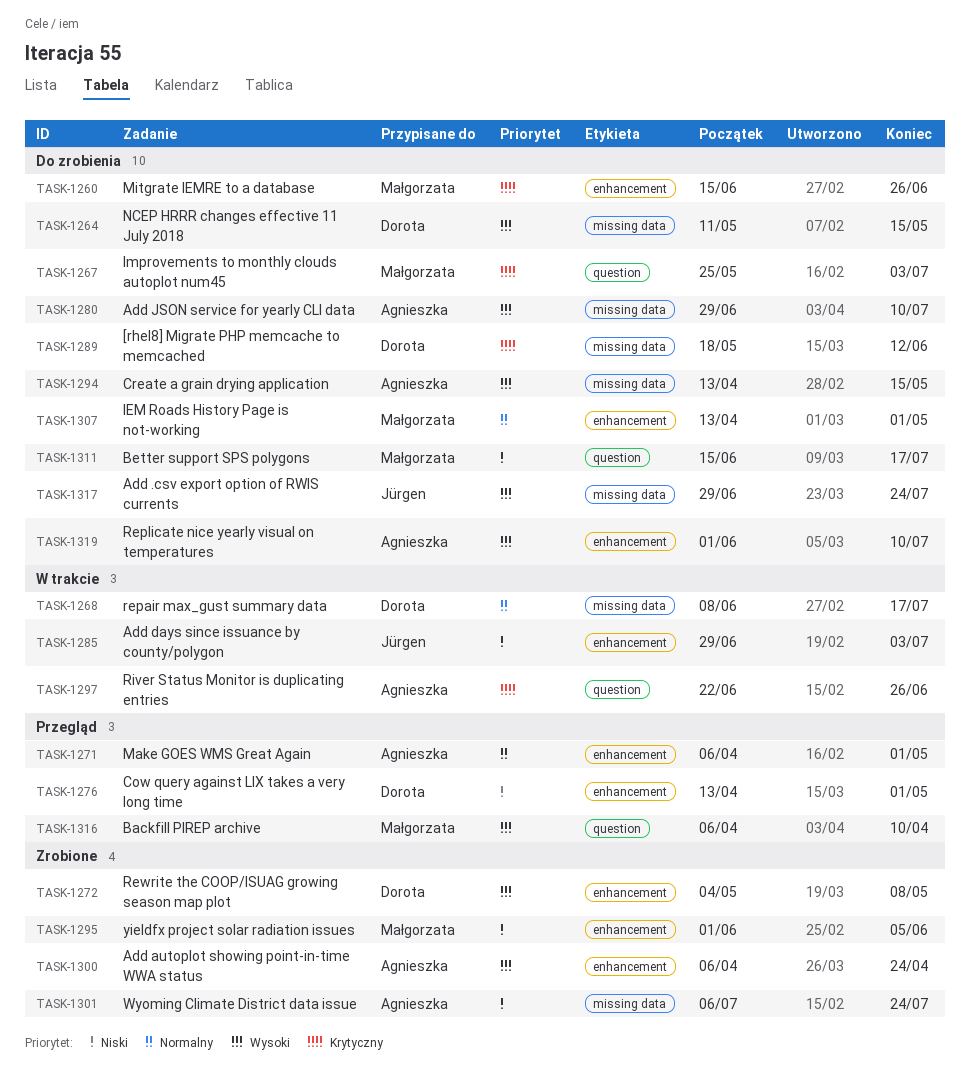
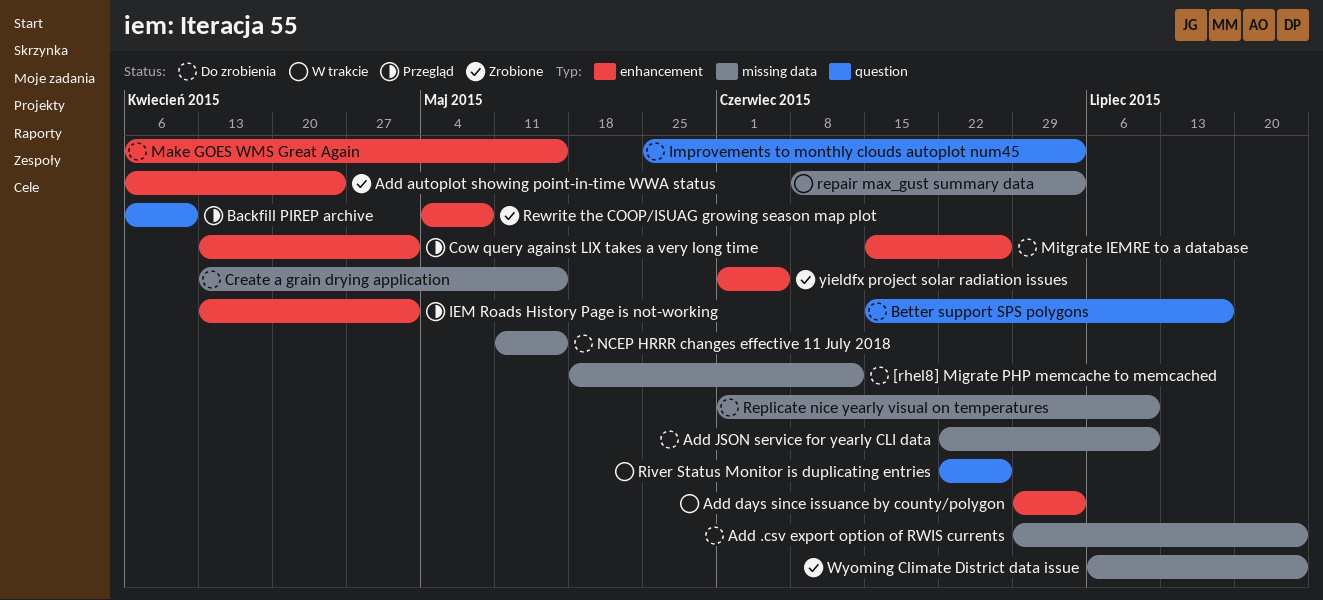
Add JSON service for yearly CLI data, start: Jun 29 -> Jun 22
IEM Roads History Page is not-working, status: Do zrobienia -> Przegląd
Make GOES WMS Great Again, status: Przegląd -> Do zrobienia
Make GOES WMS Great Again, due: May 1 -> May 15
repair max_gust summary data, due: Jul 17 -> Jul 3
Replicate nice yearly visual on temperatures, label: enhancement -> missing data

